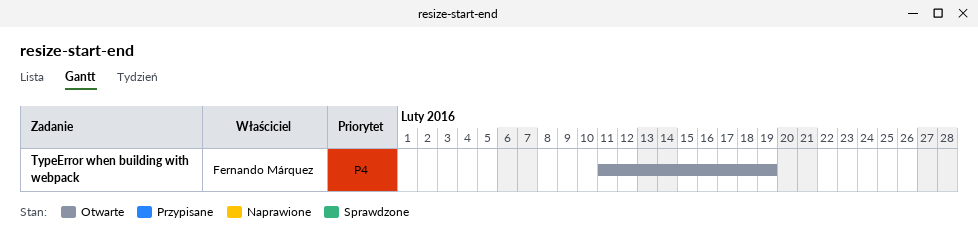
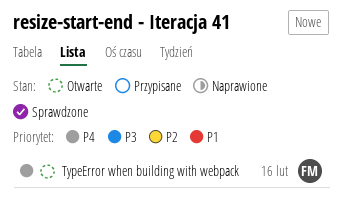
TypeError when building with webpack, due: Feb 19 -> Feb 16

